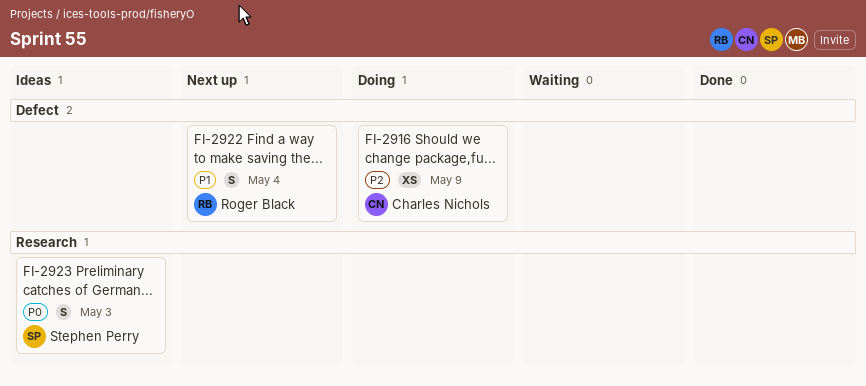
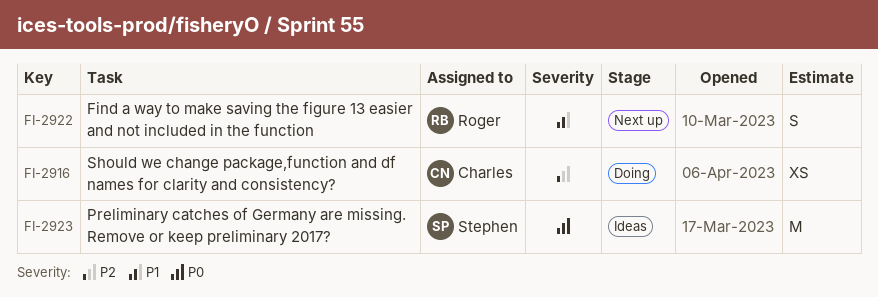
FI-2923, estimate: S -> M

